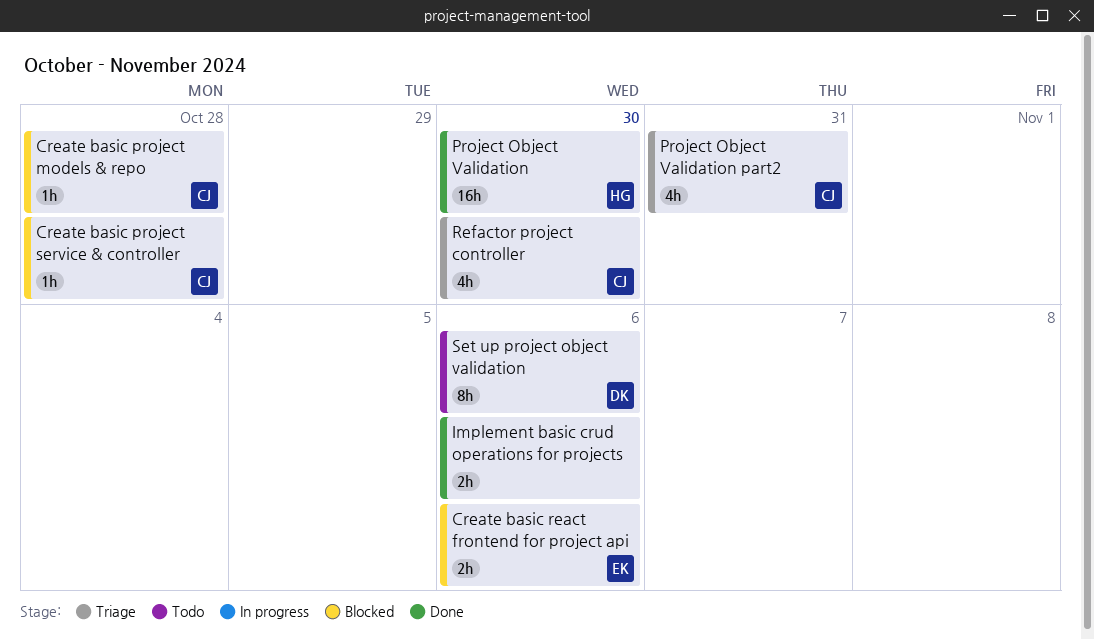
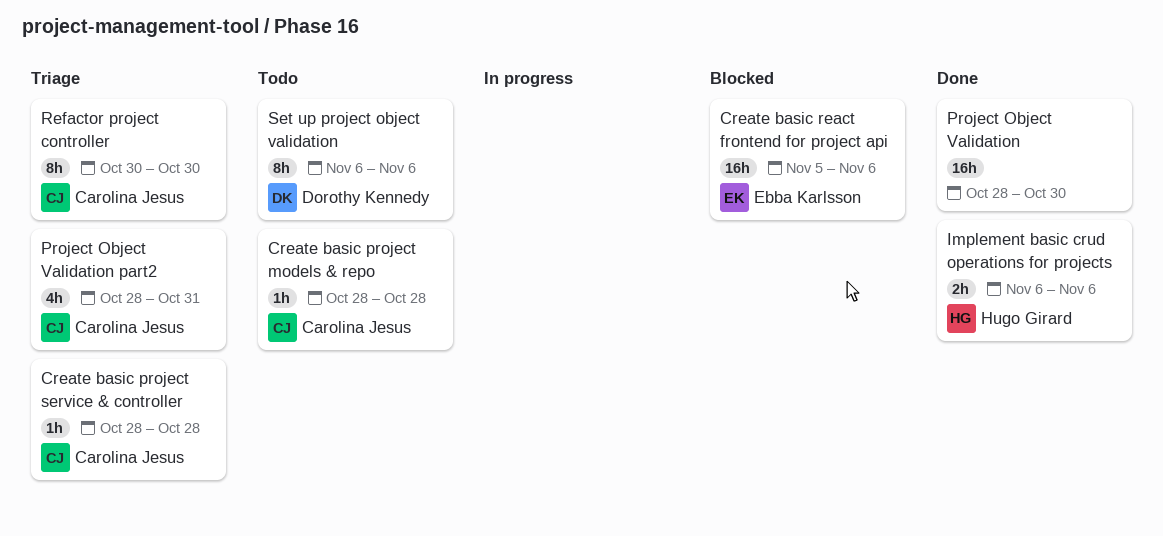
Create basic project models & repo, status: Blocked -> Todo
Create basic project service & controller, status: Blocked -> Triage
Create basic react frontend for project api, estimate: 2h -> 16h
Implement basic crud operations for projects, owner: none -> Hugo Girard
Project Object Validation, owner: Hugo Girard -> none
Refactor project controller, estimate: 4h -> 8h

